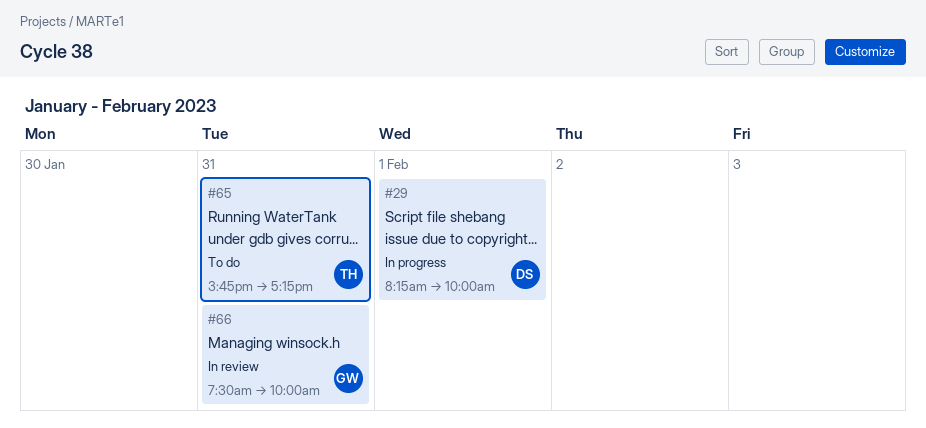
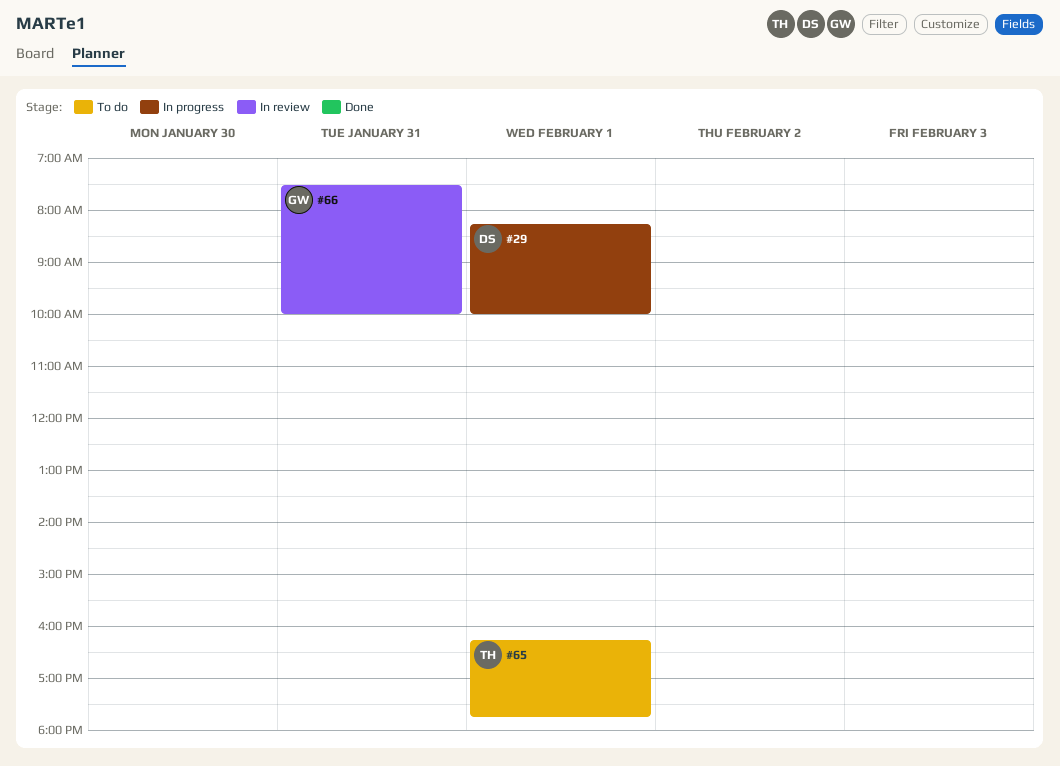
#65, day: Jan 31 -> Feb 1
#65, begins: 15:45 -> 16:15
#65, ends: 17:15 -> 17:45

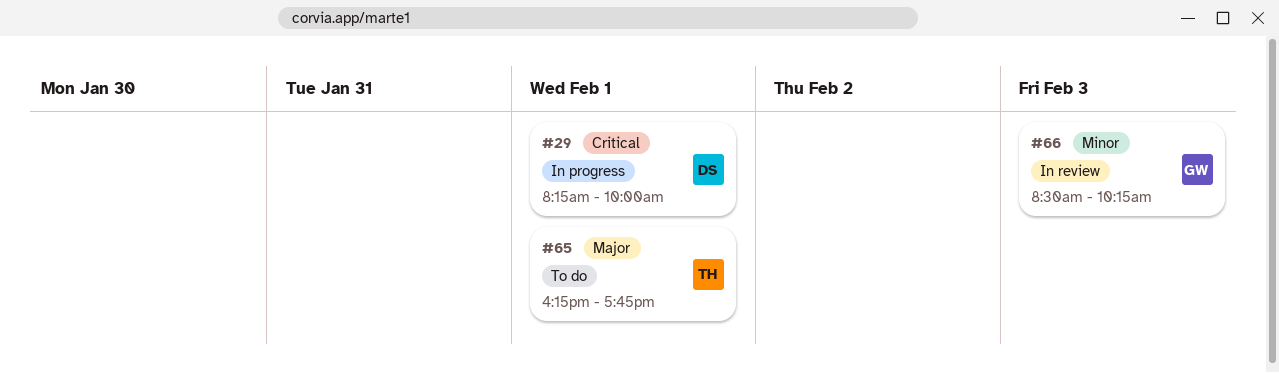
#66, day: Jan 31 -> Feb 3
#66, begins: 07:30 -> 08:30
#66, ends: 10:00 -> 10:15

